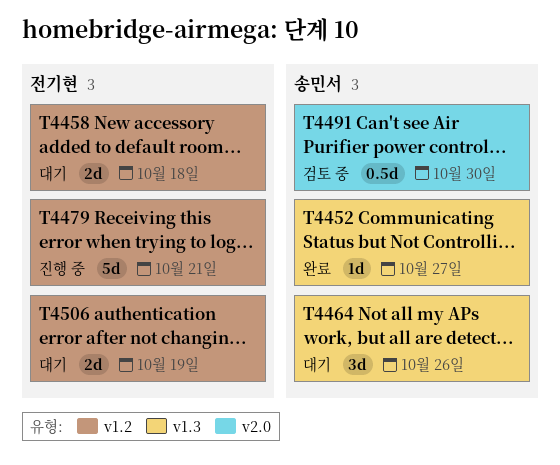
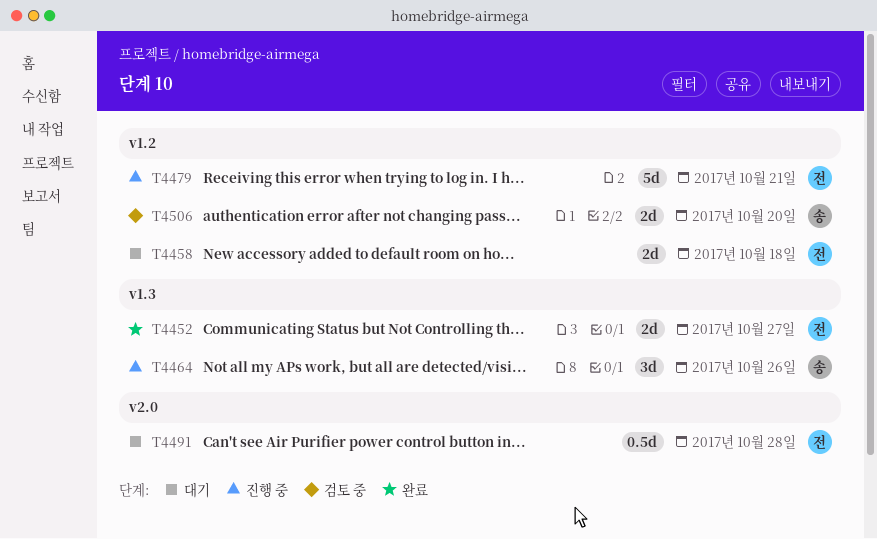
T4452, owner: 송민서 -> 전기현
T4452, estimate: 1d -> 2d
T4464, status: 대기 -> 진행 중
T4491, status: 검토 중 -> 대기
T4491, owner: 송민서 -> 전기현
T4491, due: Oct 30 -> Oct 28
T4506, status: 대기 -> 검토 중
T4506, owner: 전기현 -> 송민서
T4506, due: Oct 19 -> Oct 20

